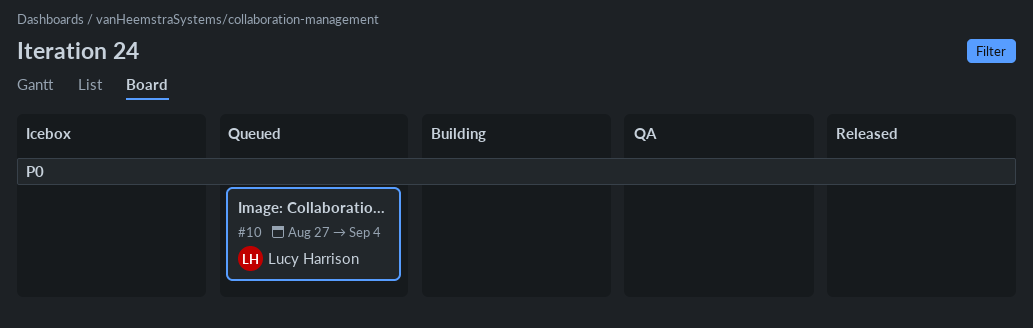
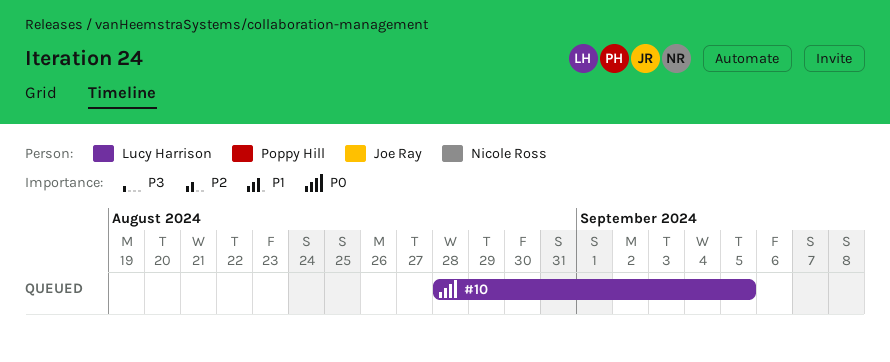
#10, start: Aug 27 -> Aug 28
#10, due: Sep 4 -> Sep 5

